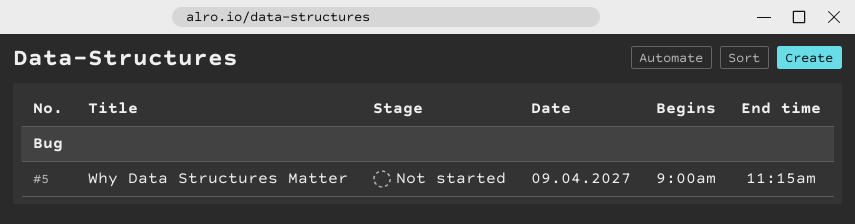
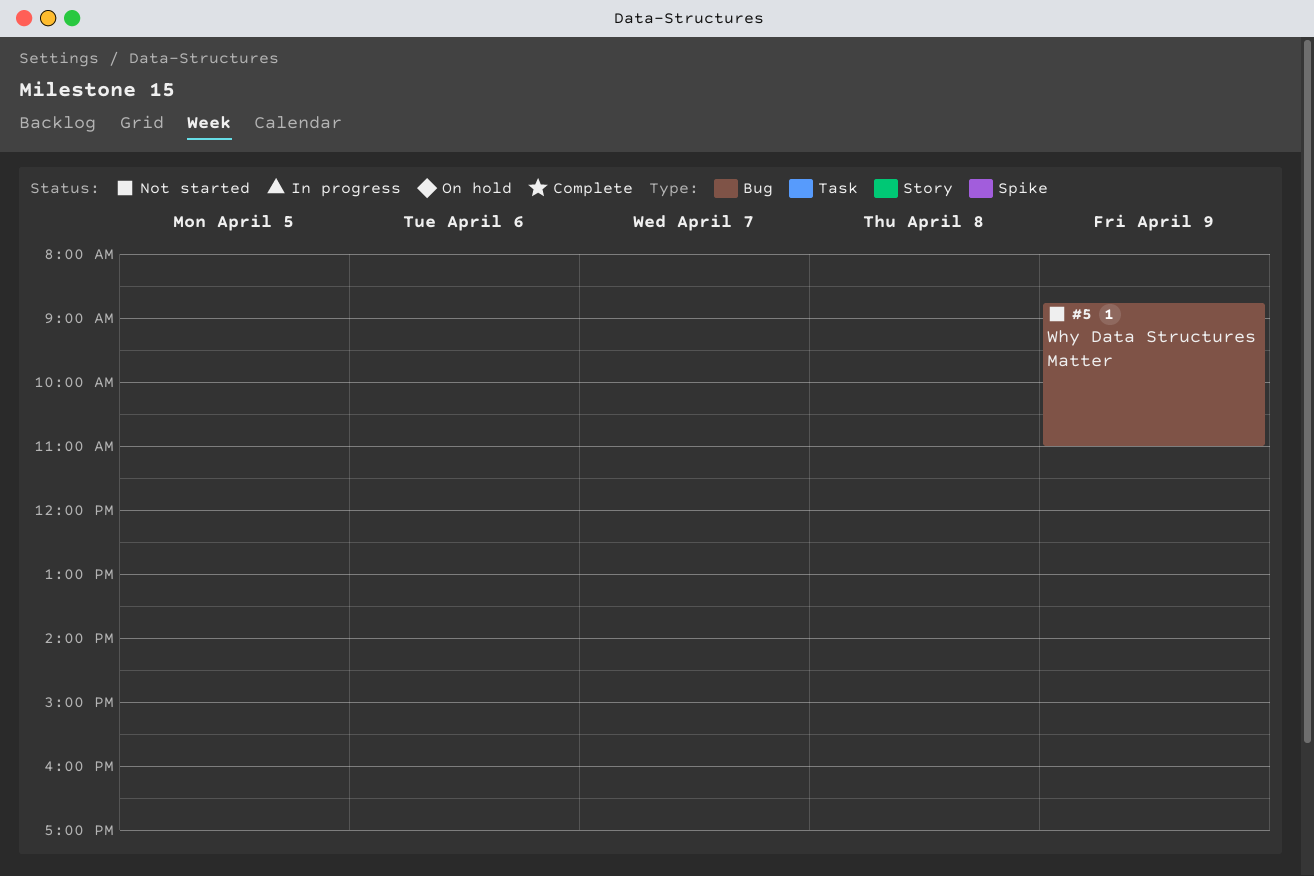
#5, begins: 09:00 -> 08:45
#5, ends: 11:15 -> 11:00

